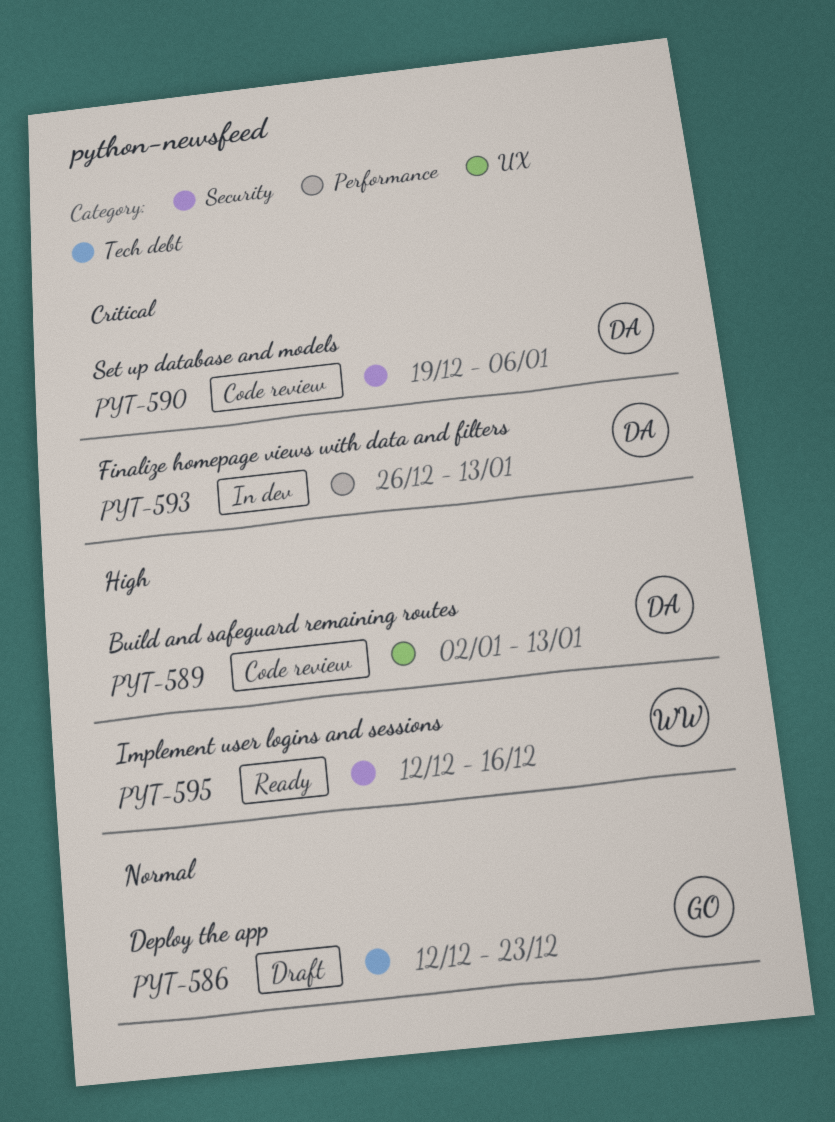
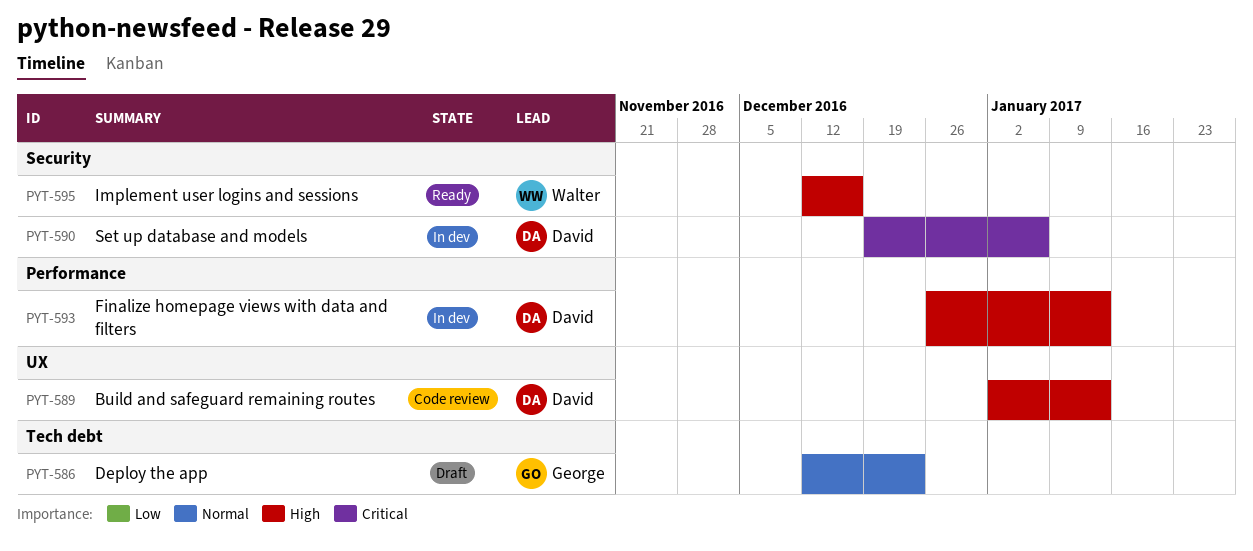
PYT-590, status: Code review -> In dev
PYT-593, priority: Critical -> High

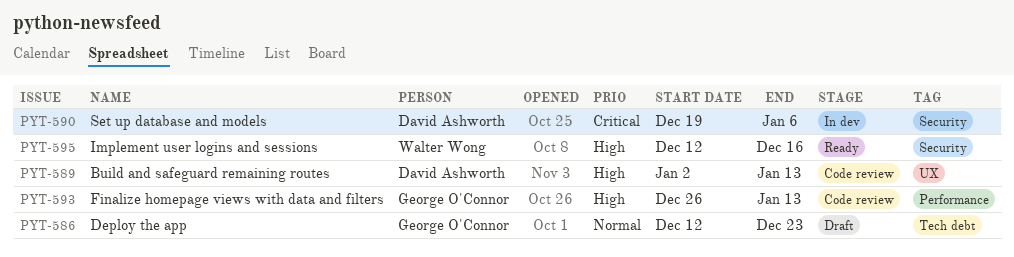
PYT-593, status: In dev -> Code review
PYT-593, owner: David Ashworth -> George O'Connor

